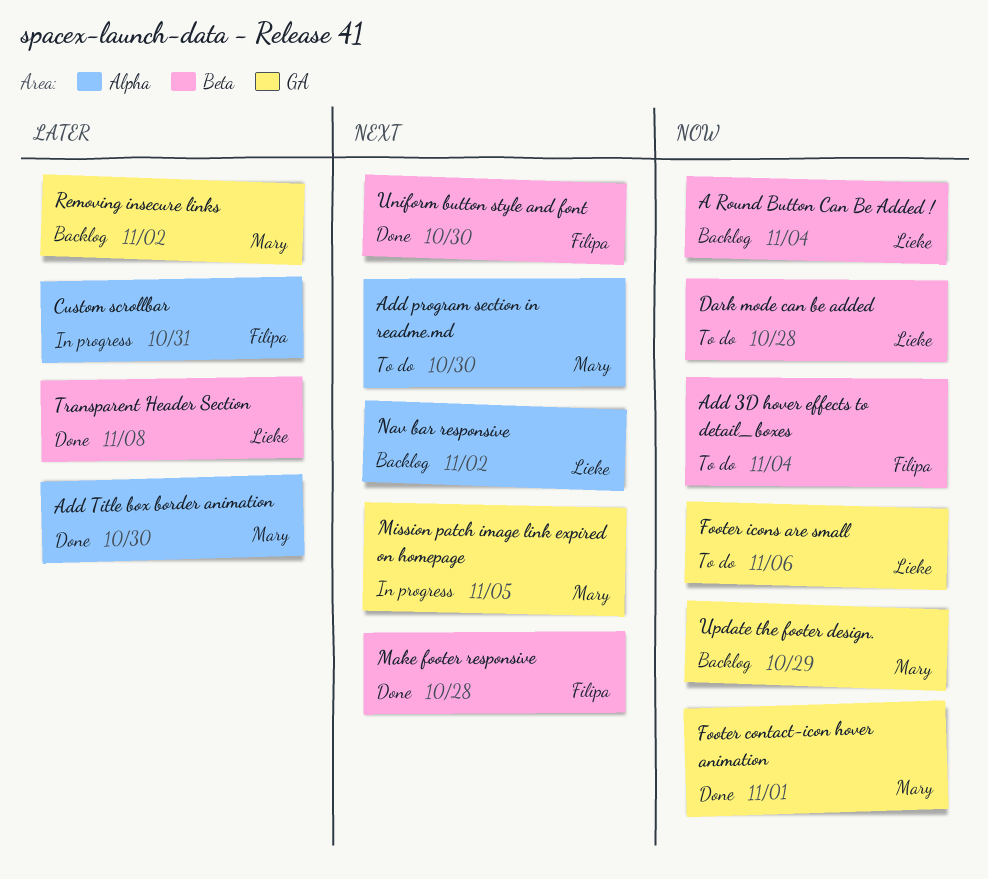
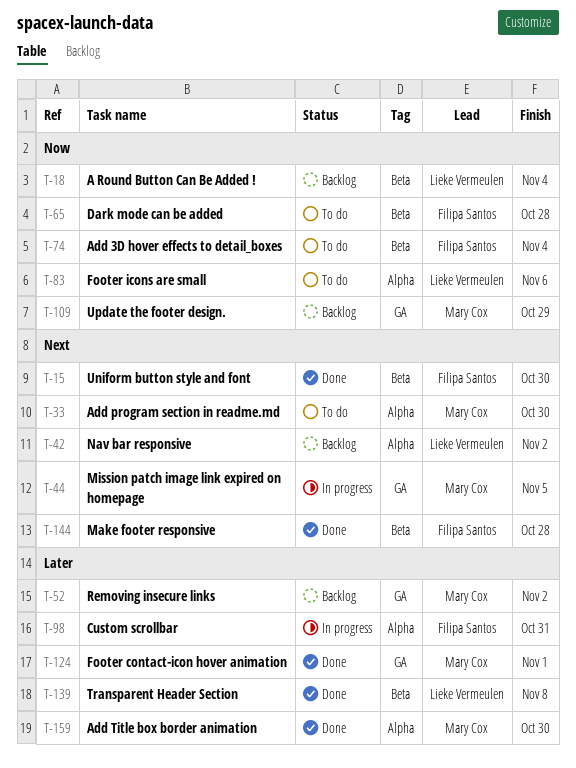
Dark mode can be added, owner: Lieke Vermeulen -> Filipa Santos
Footer contact-icon hover animation, priority: Now -> Later
Footer icons are small, label: GA -> Alpha

